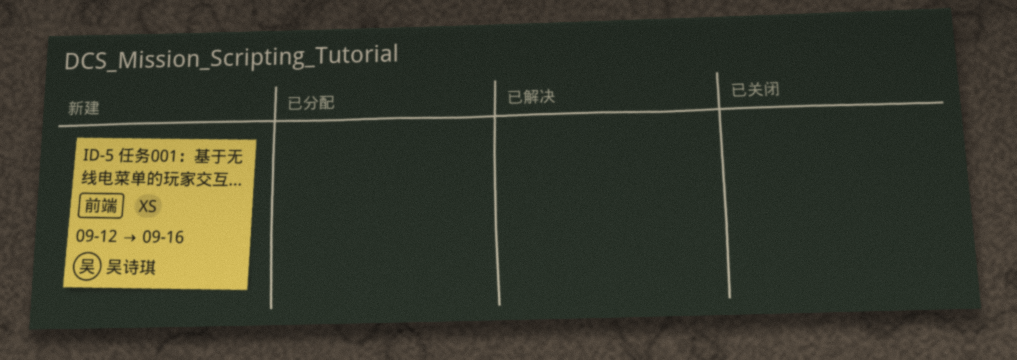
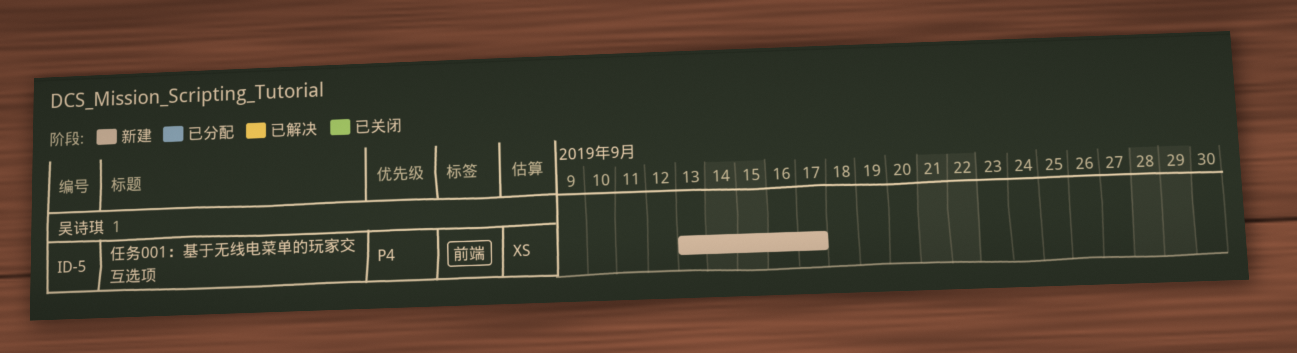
ID-5, start: Sep 12 -> Sep 13
ID-5, due: Sep 16 -> Sep 17

